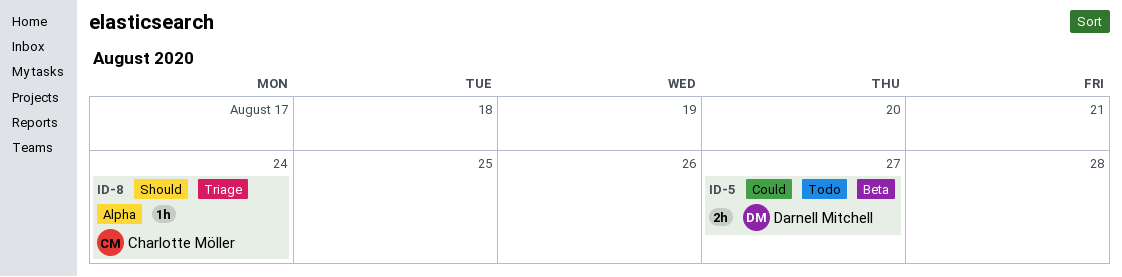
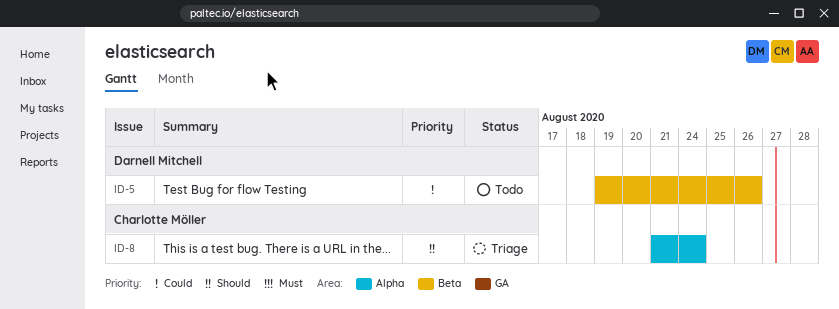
ID-5, due: Aug 27 -> Aug 26

